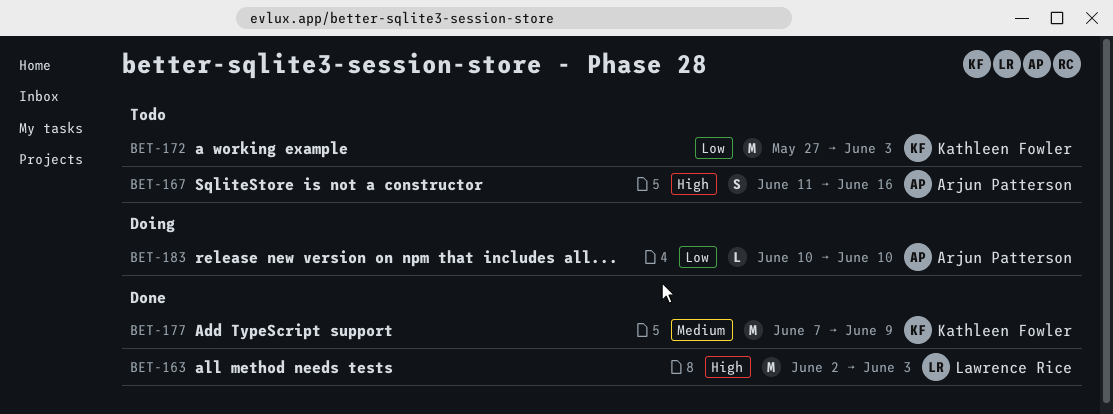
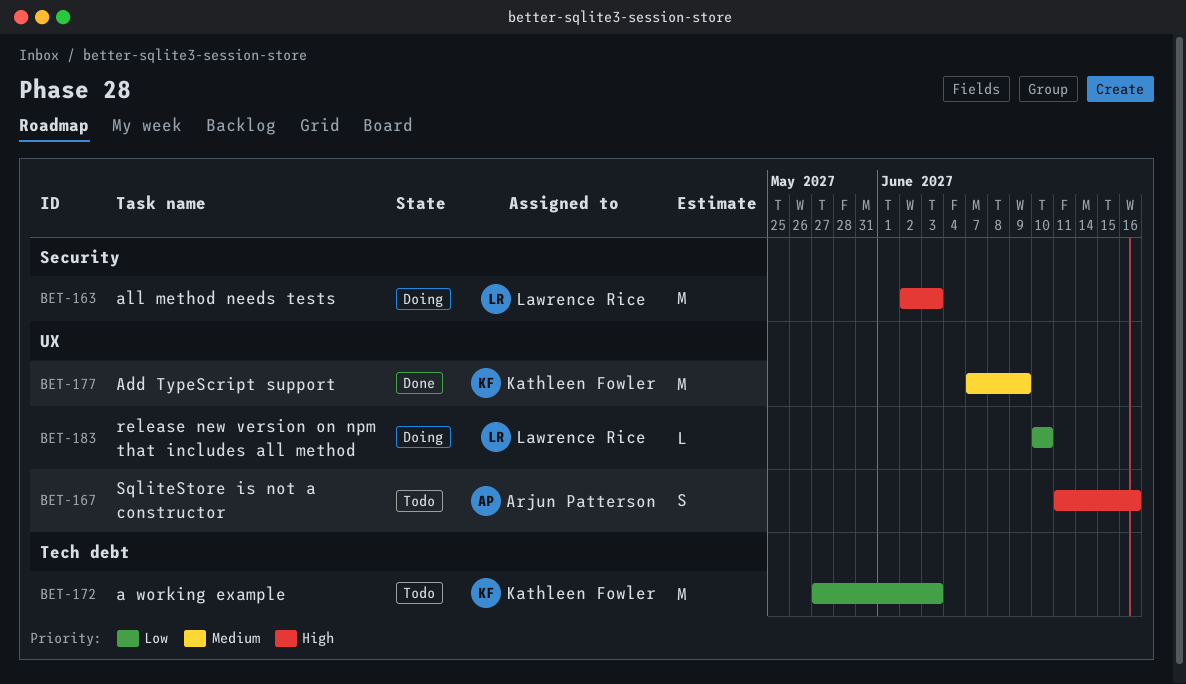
BET-163, status: Done -> Doing
BET-183, owner: Arjun Patterson -> Lawrence Rice

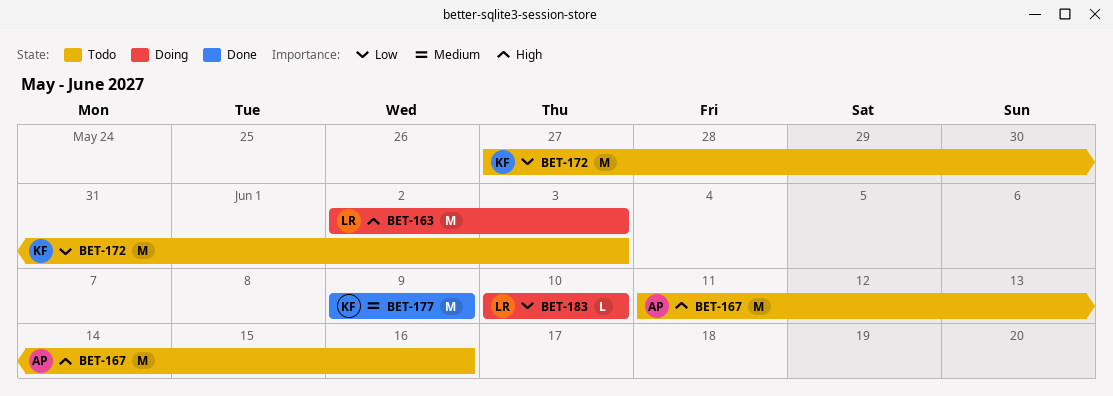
BET-167, estimate: S -> M
BET-177, start: Jun 7 -> Jun 9

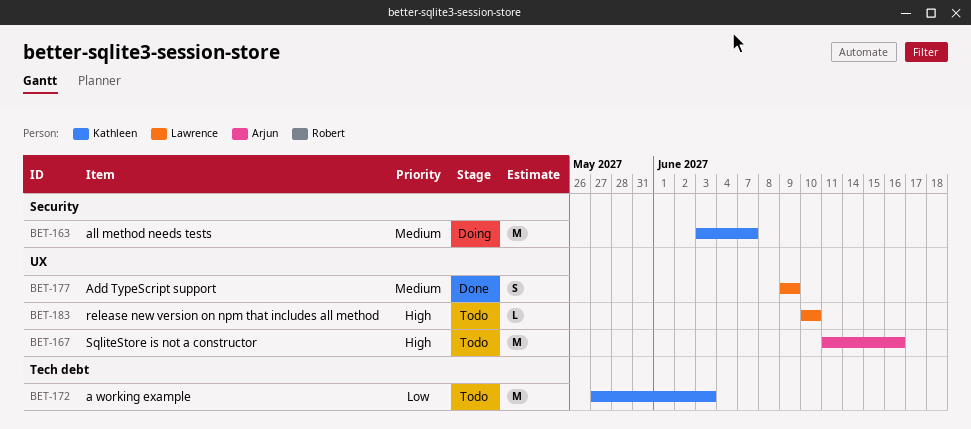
BET-163, owner: Lawrence -> Kathleen
BET-163, priority: High -> Medium
BET-163, start: Jun 2 -> Jun 3
BET-163, due: Jun 3 -> Jun 7
BET-177, owner: Kathleen -> Lawrence
BET-177, estimate: M -> S
BET-183, status: Doing -> Todo
BET-183, priority: Low -> High

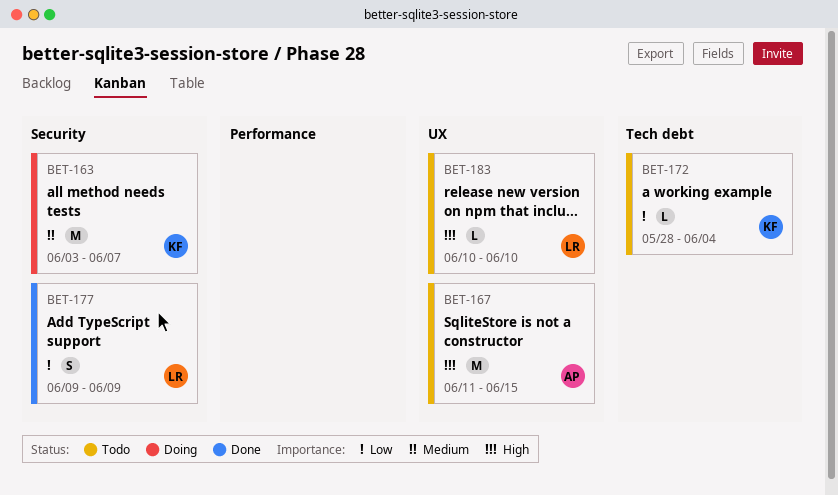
BET-167, due: Jun 16 -> Jun 15
BET-172, estimate: M -> L
BET-172, start: May 27 -> May 28
BET-172, due: Jun 3 -> Jun 4
BET-177, priority: Medium -> Low
BET-177, label: UX -> Security

